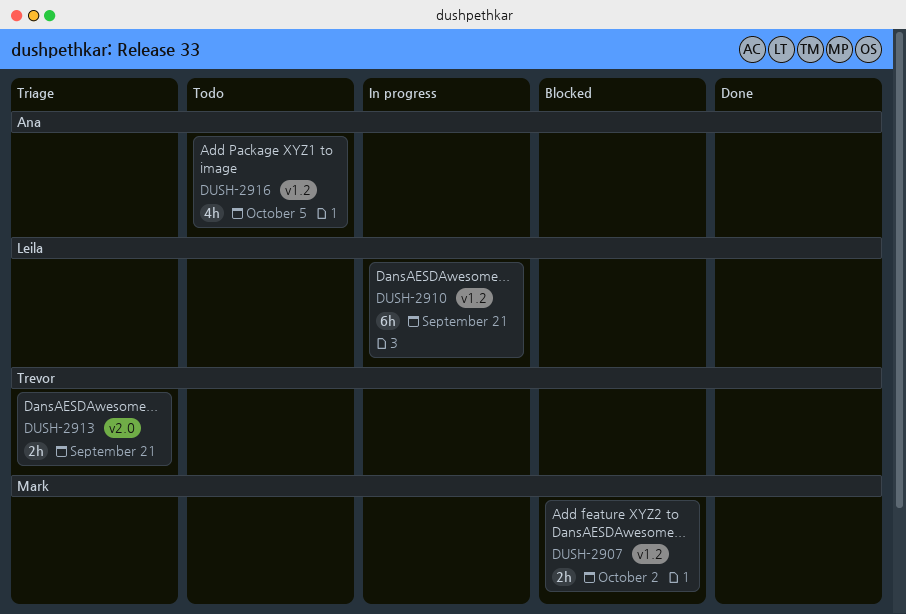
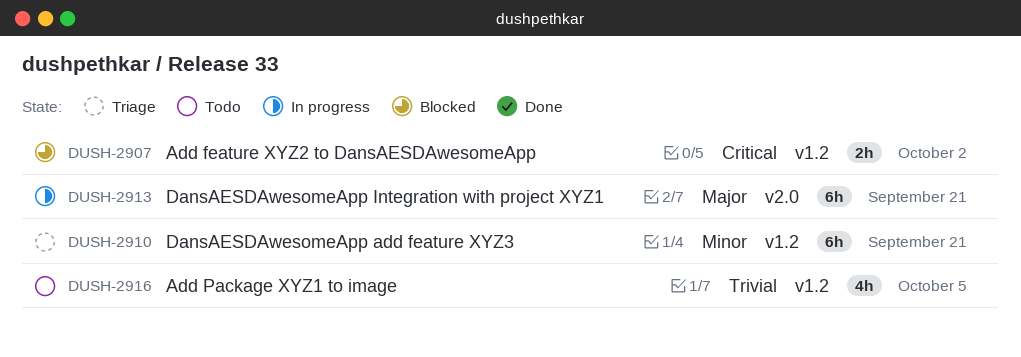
DUSH-2910, status: In progress -> Triage
DUSH-2913, status: Triage -> In progress
DUSH-2913, estimate: 2h -> 6h

